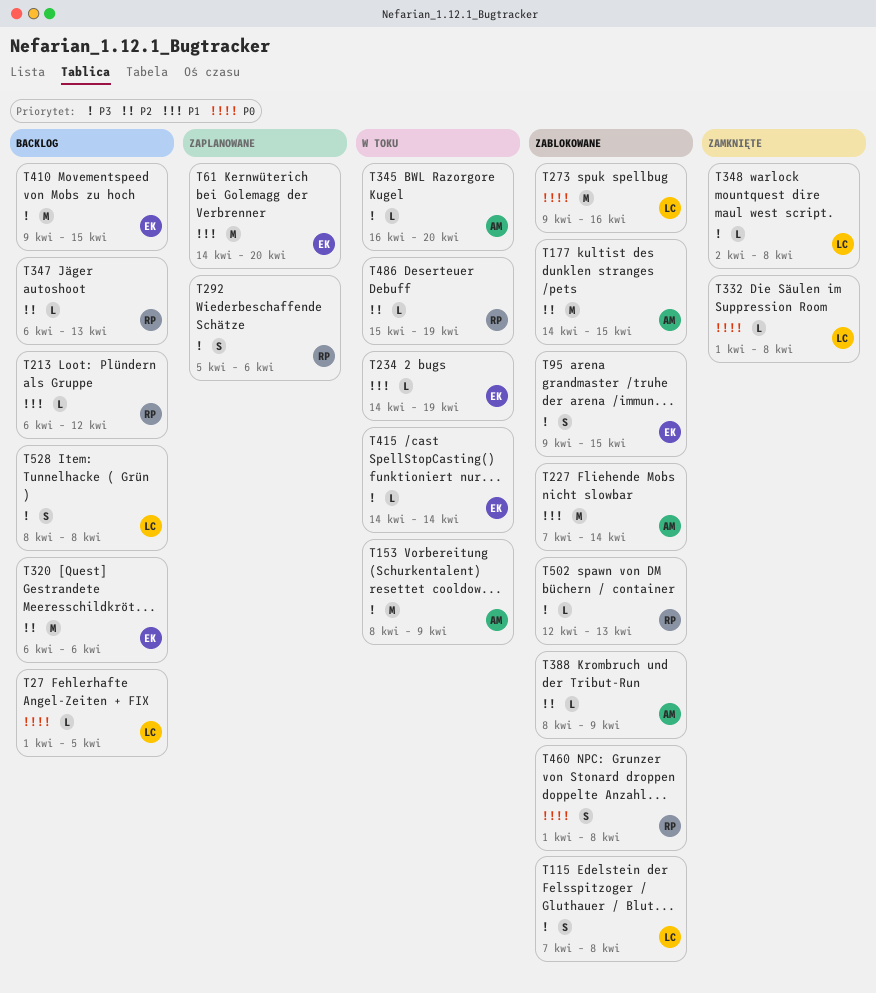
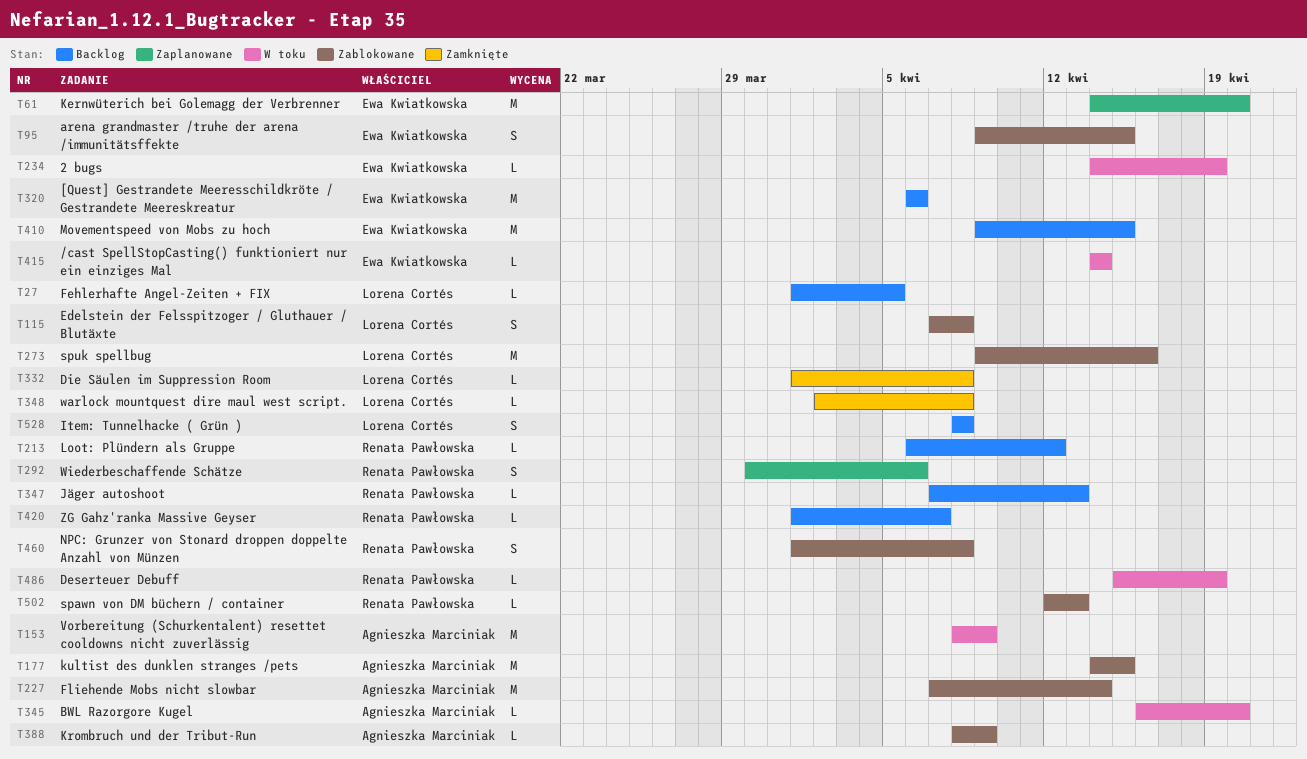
T292, start: Apr 5 -> Mar 30
T347, start: Apr 6 -> Apr 7
T420: none -> present

